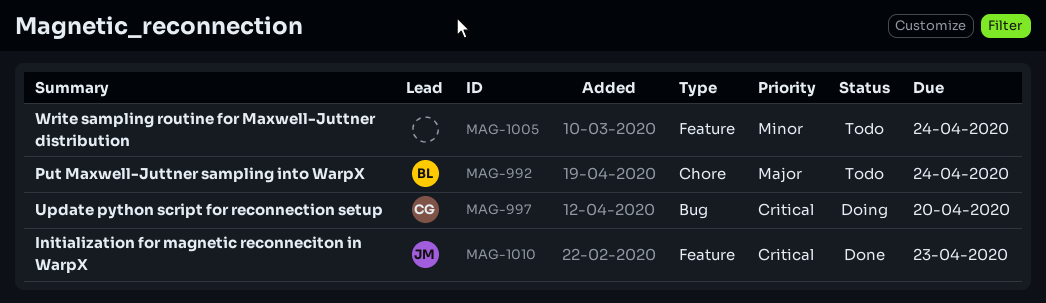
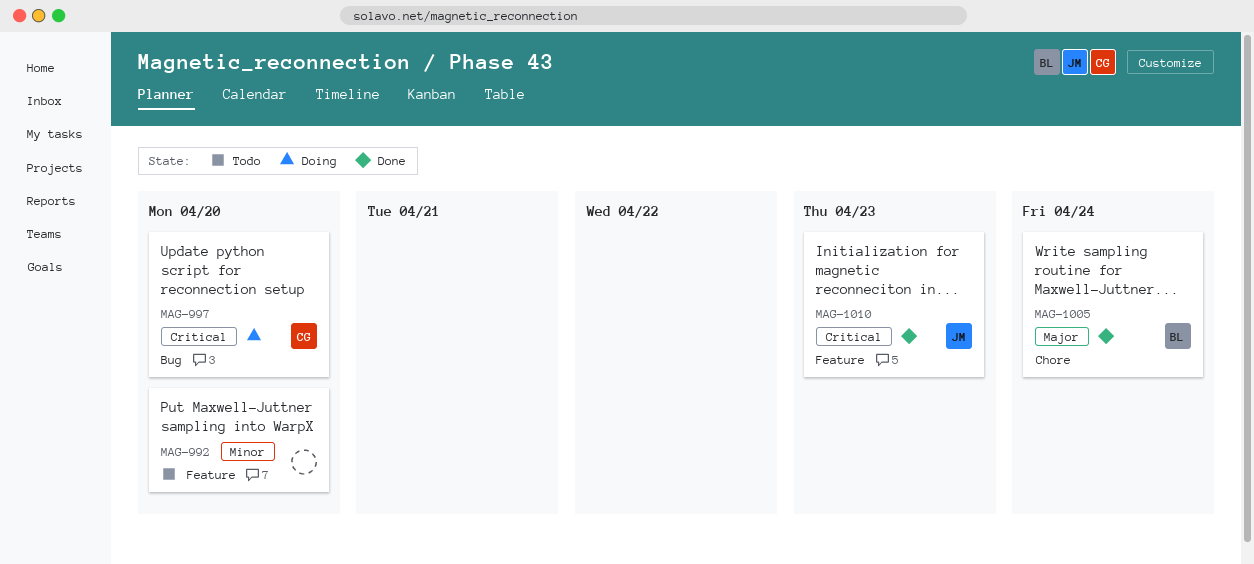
MAG-992, owner: BL -> none
MAG-992, priority: Major -> Minor
MAG-992, label: Chore -> Feature
MAG-992, due: Apr 24 -> Apr 20
MAG-1005, status: Todo -> Done
MAG-1005, owner: none -> BL
MAG-1005, priority: Minor -> Major
MAG-1005, label: Feature -> Chore

